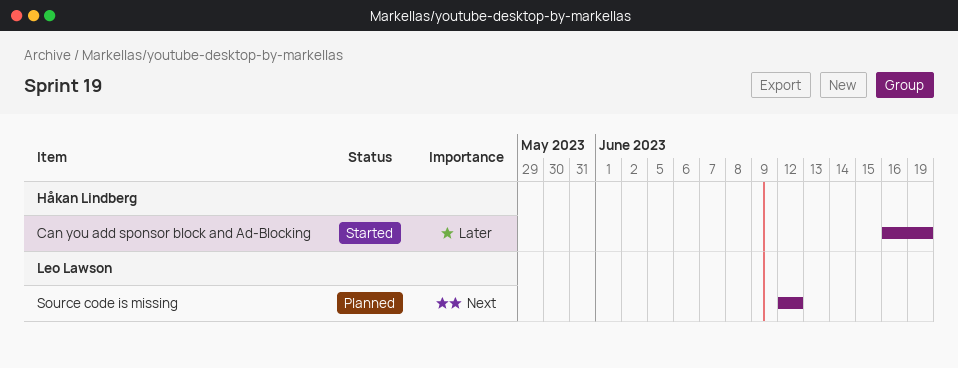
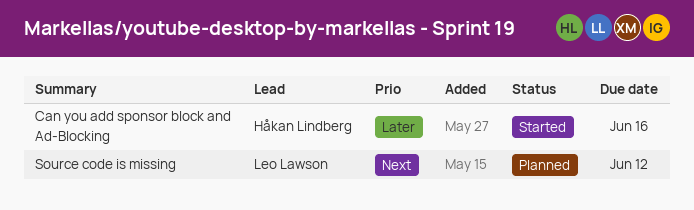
Can you add sponsor block and Ad-Blocking, due: Jun 19 -> Jun 16

